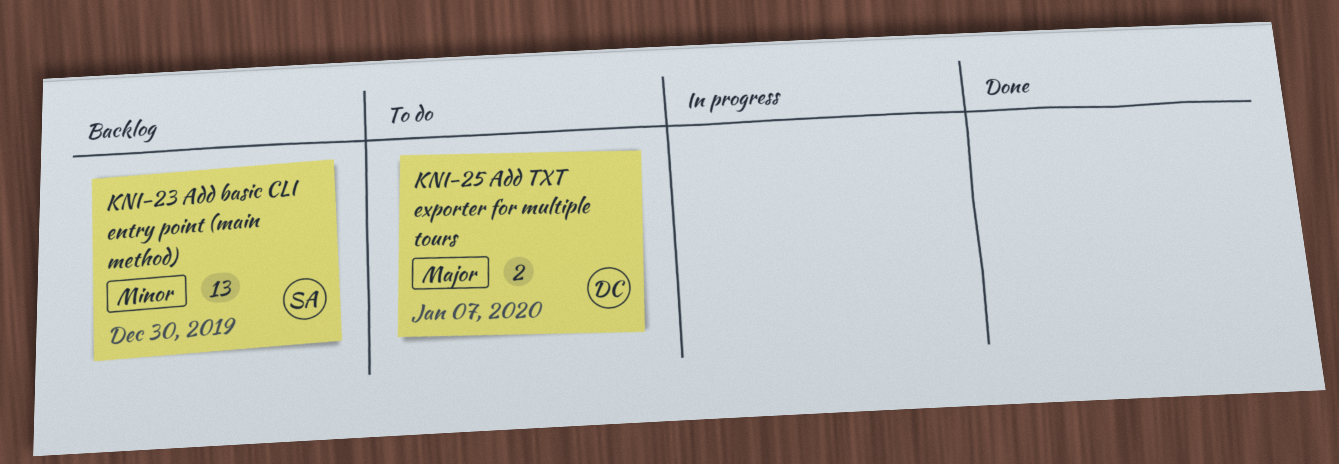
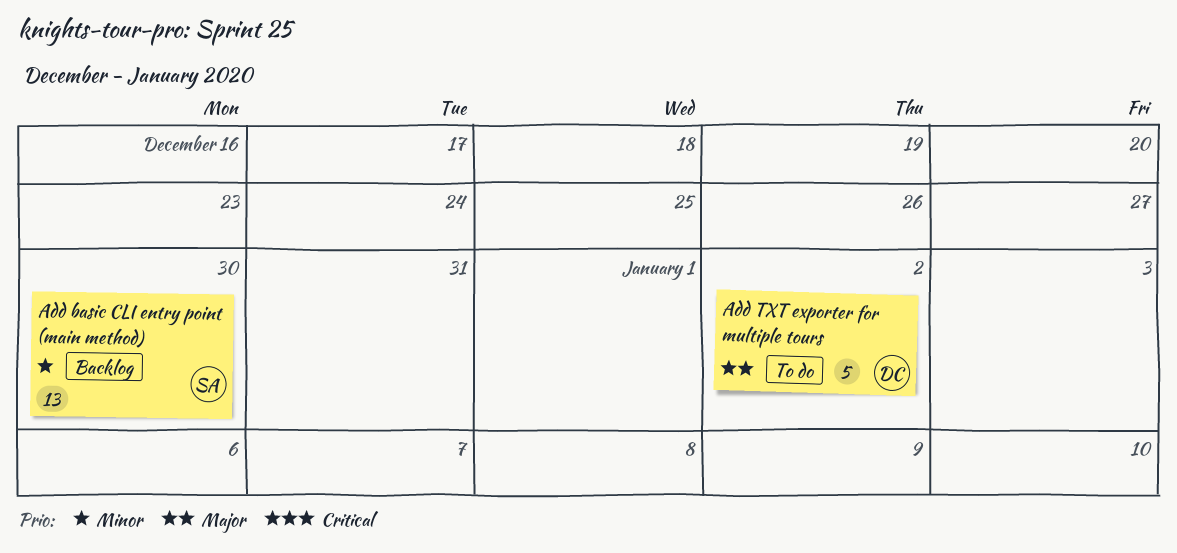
Add TXT exporter for multiple tours, estimate: 2 -> 5
Add TXT exporter for multiple tours, due: Jan 7 -> Jan 2

